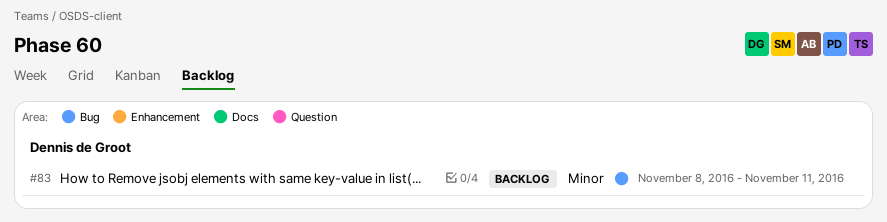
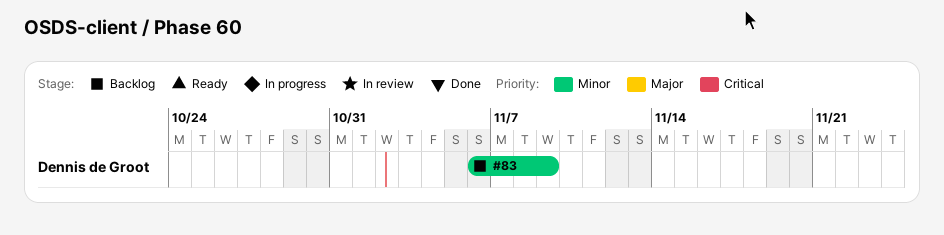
#83, start: Nov 8 -> Nov 6
#83, due: Nov 11 -> Nov 9

